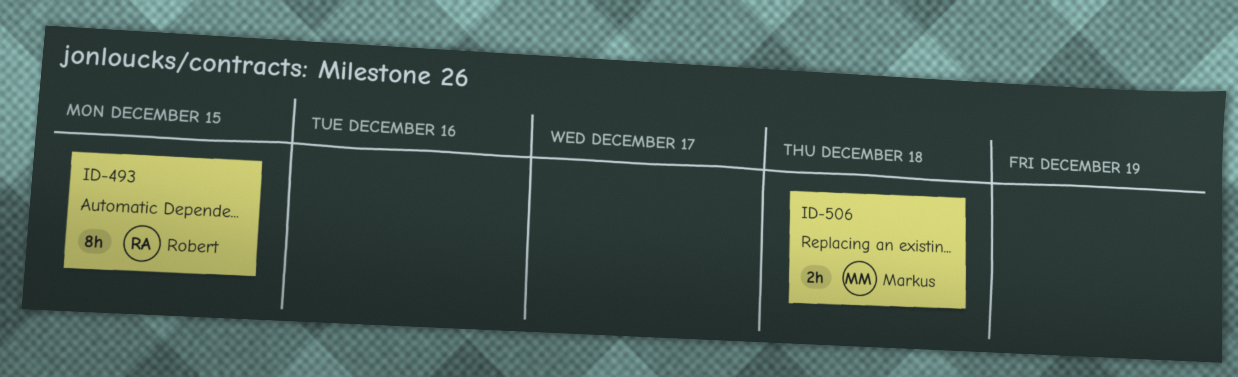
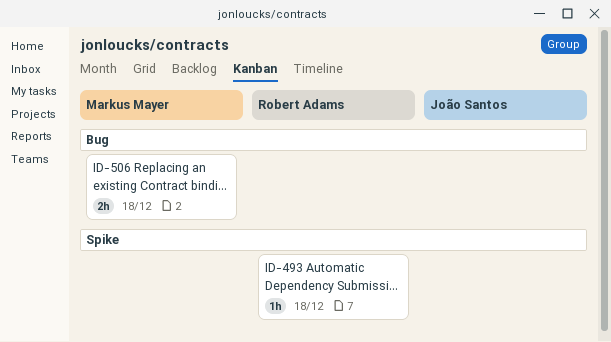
ID-493, estimate: 8h -> 1h
ID-493, due: Dec 15 -> Dec 18

